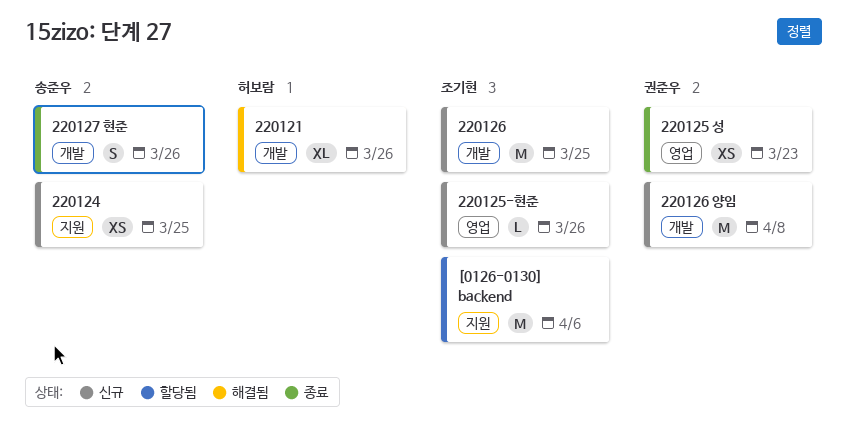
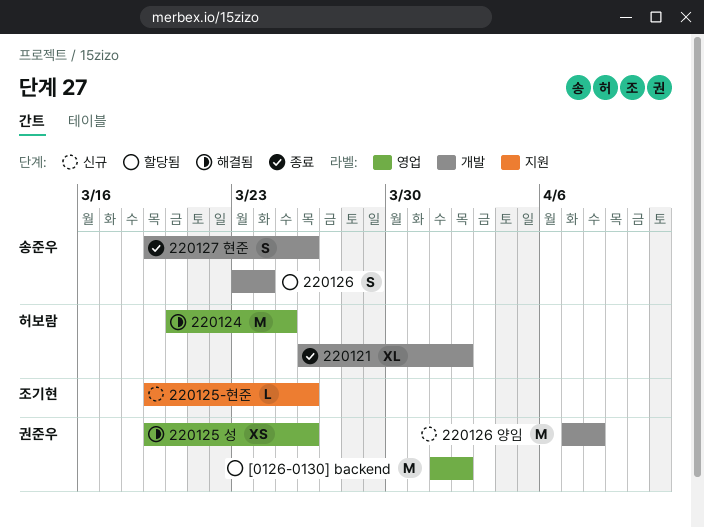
220121, status: 해결됨 -> 종료
220121, due: Mar 26 -> Apr 2
220124, status: 신규 -> 해결됨
220124, owner: 송준우 -> 허보람
220124, label: 지원 -> 영업
220124, estimate: XS -> M
220125 성, status: 종료 -> 해결됨
220125 성, due: Mar 23 -> Mar 26
220125-현준, label: 영업 -> 지원
220126, status: 신규 -> 할당됨
220126, owner: 조기현 -> 송준우
220126, estimate: M -> S
220126, due: Mar 25 -> Mar 24
[0126-0130] backend, owner: 조기현 -> 권준우
[0126-0130] backend, label: 지원 -> 영업
[0126-0130] backend, due: Apr 6 -> Apr 2

